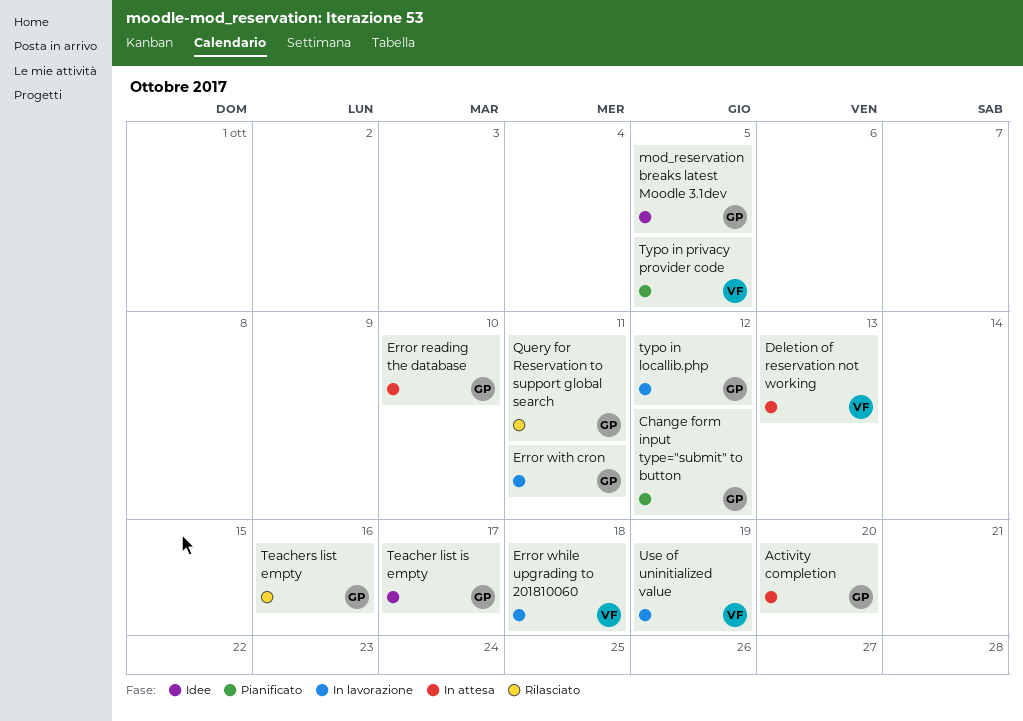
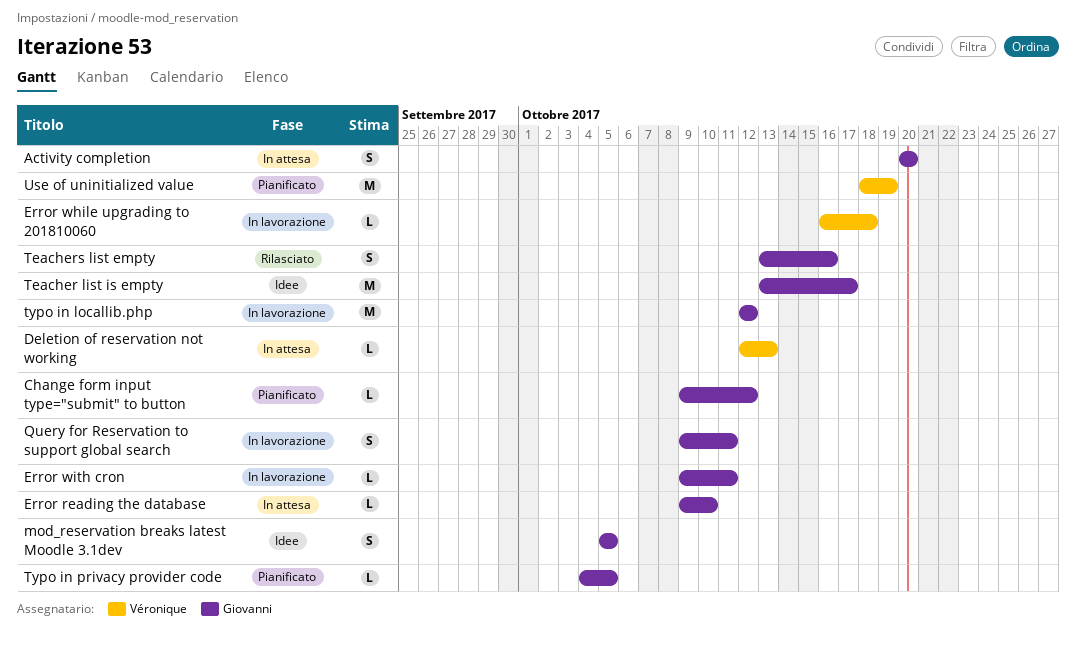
Query for Reservation to support global search, status: Rilasciato -> In lavorazione
Typo in privacy provider code, owner: Véronique -> Giovanni
Use of uninitialized value, status: In lavorazione -> Pianificato

